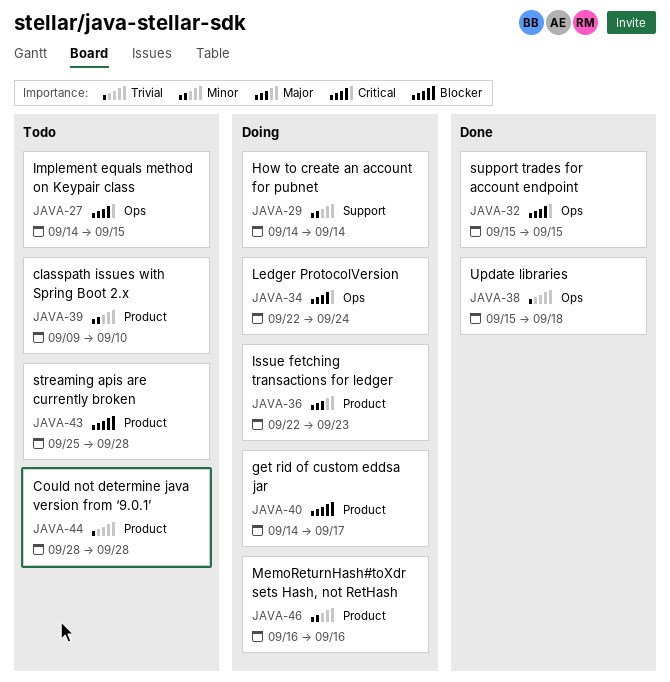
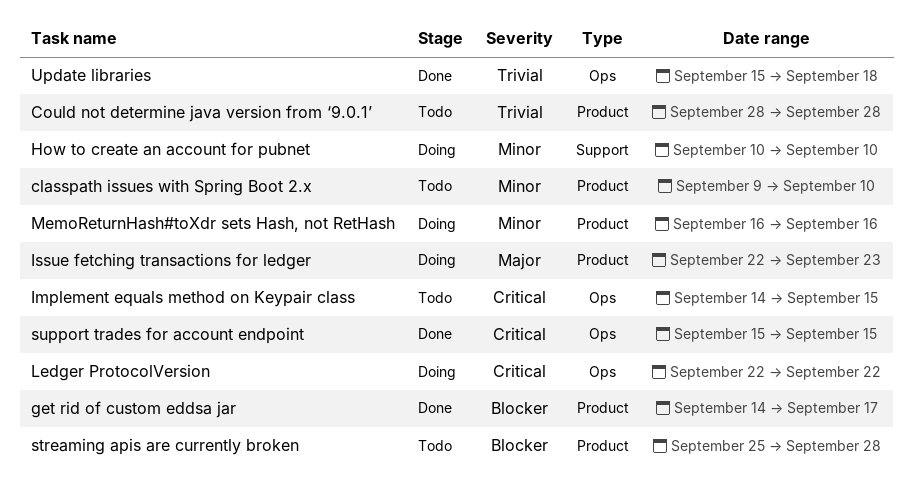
get rid of custom eddsa jar, status: Doing -> Done
How to create an account for pubnet, start: Sep 14 -> Sep 10
How to create an account for pubnet, due: Sep 14 -> Sep 10
Ledger ProtocolVersion, due: Sep 24 -> Sep 22

